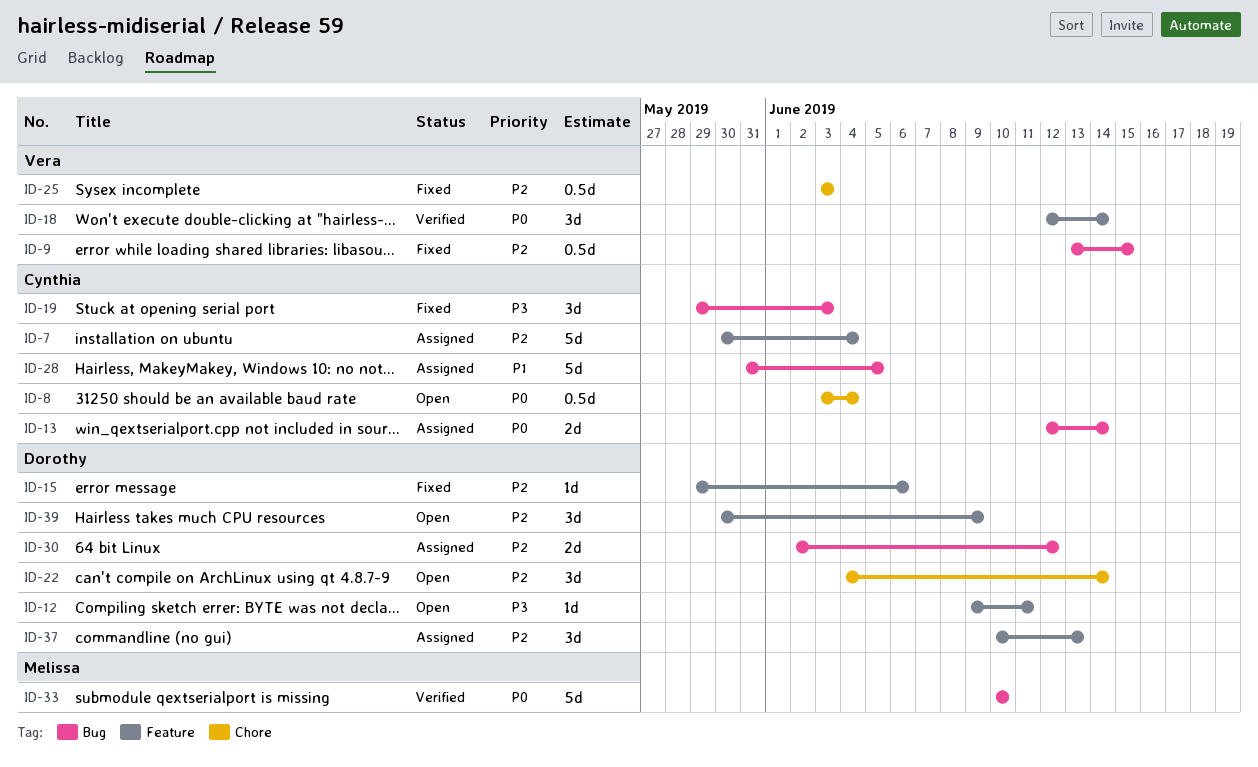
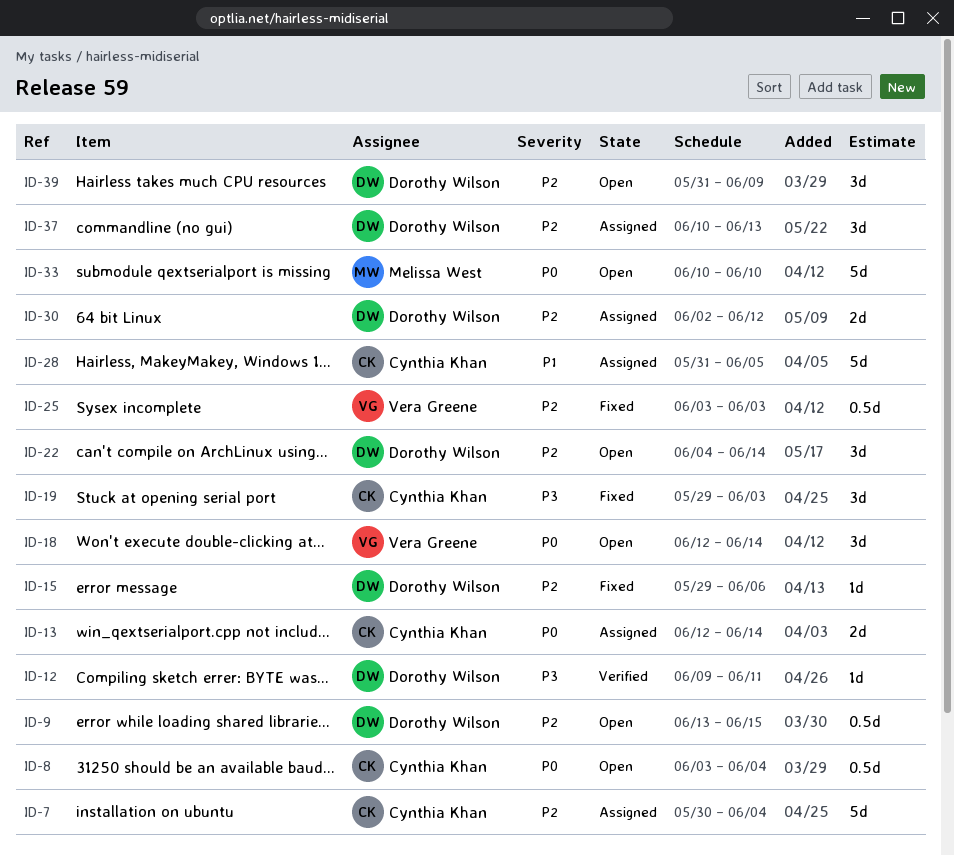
ID-9, status: Fixed -> Open
ID-9, owner: Vera Greene -> Dorothy Wilson
ID-12, status: Open -> Verified
ID-18, status: Verified -> Open
ID-33, status: Verified -> Open
ID-39, start: May 30 -> May 31

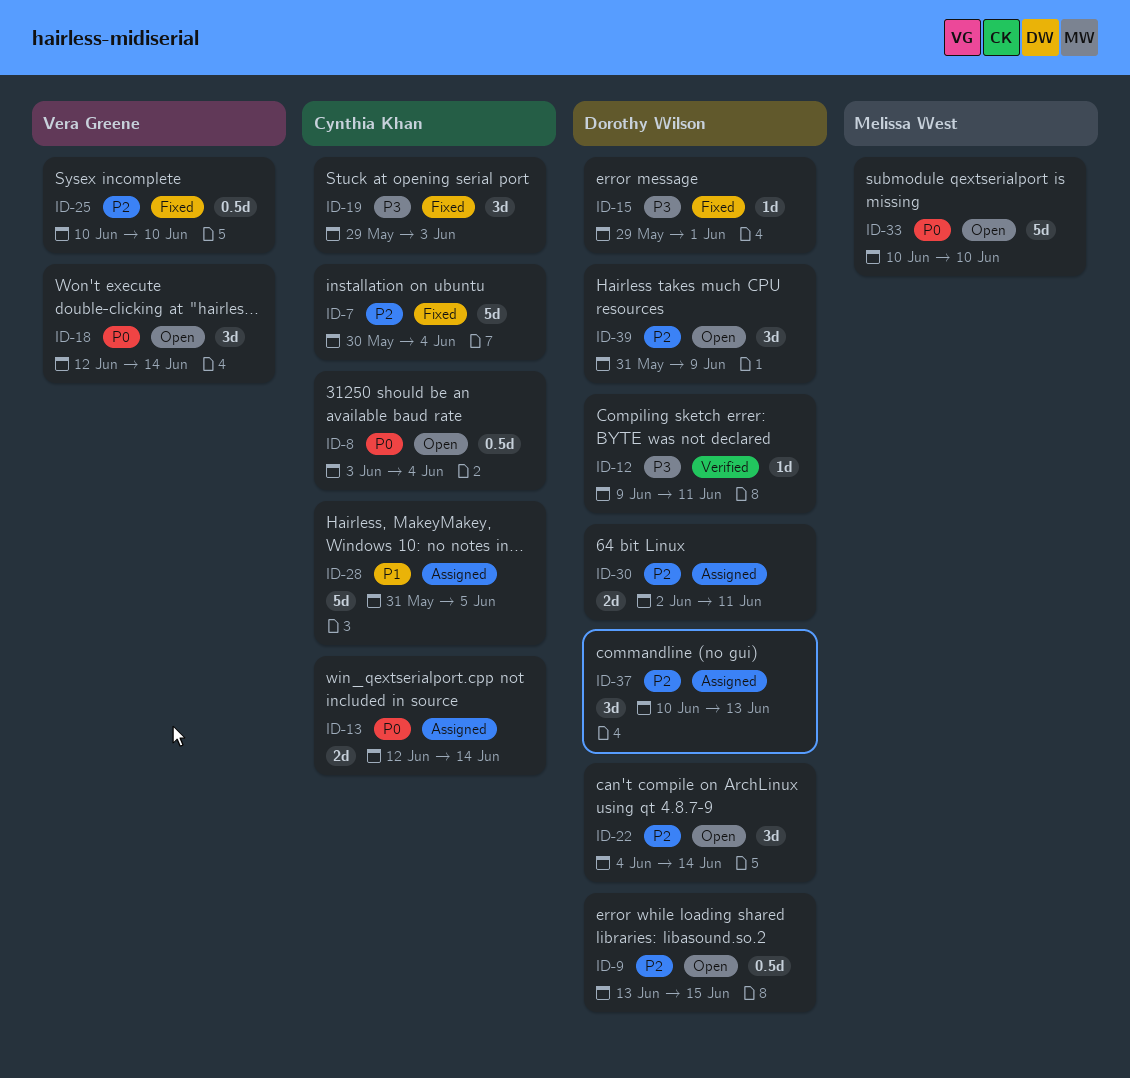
ID-7, status: Assigned -> Fixed
ID-15, priority: P2 -> P3
ID-15, due: Jun 6 -> Jun 1
ID-25, start: Jun 3 -> Jun 10
ID-25, due: Jun 3 -> Jun 10
ID-30, due: Jun 12 -> Jun 11

